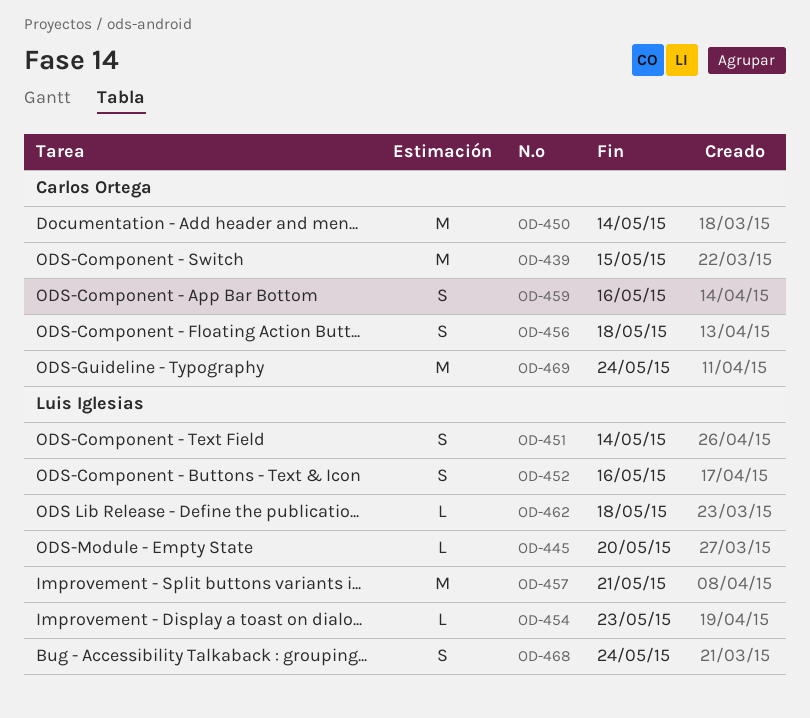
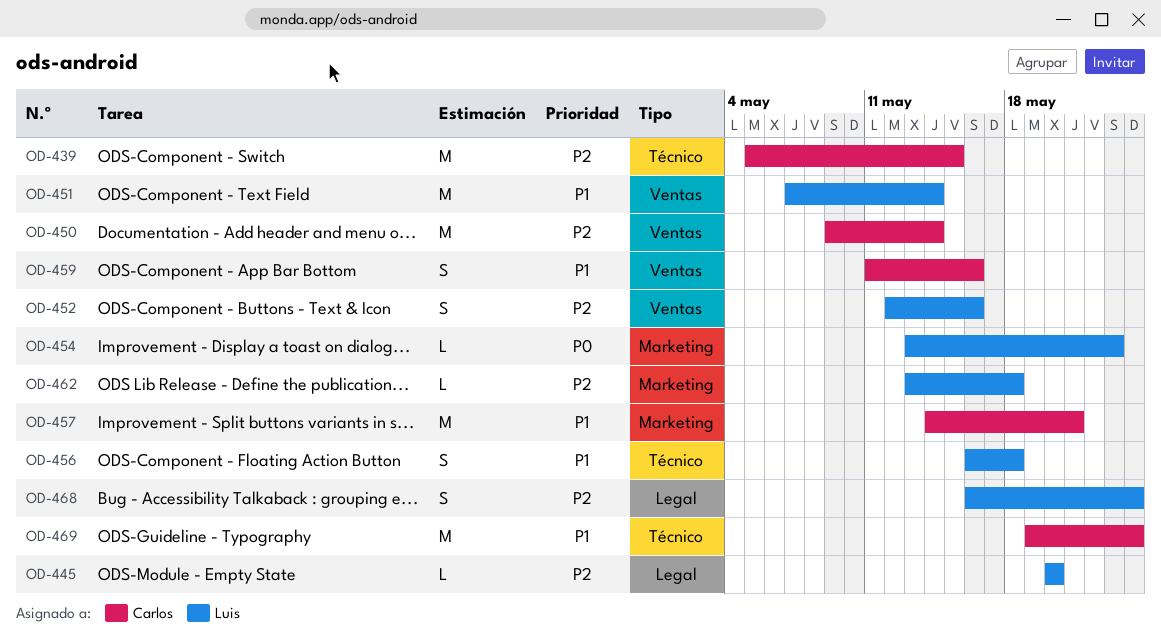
OD-451, estimate: S -> M
OD-456, owner: Carlos Ortega -> Luis Iglesias
OD-457, owner: Luis Iglesias -> Carlos Ortega

